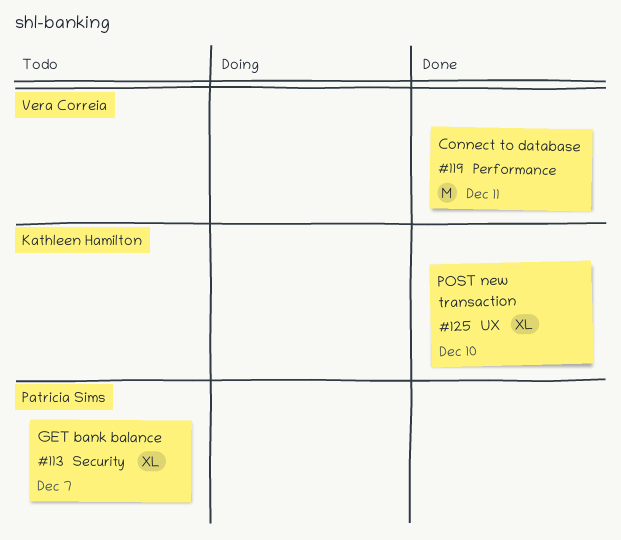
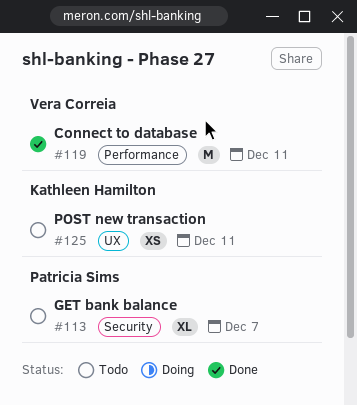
#125, status: Done -> Todo
#125, estimate: XL -> XS
#125, due: Dec 10 -> Dec 11

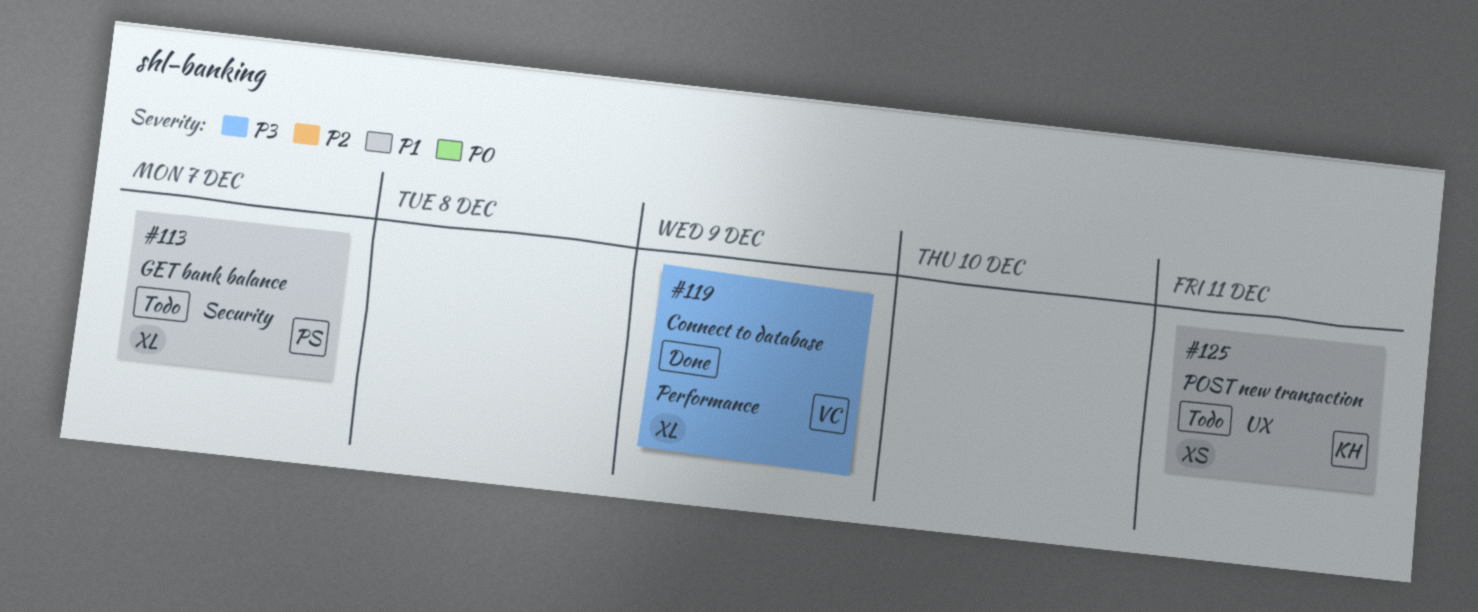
#119, estimate: M -> XL
#119, due: Dec 11 -> Dec 9

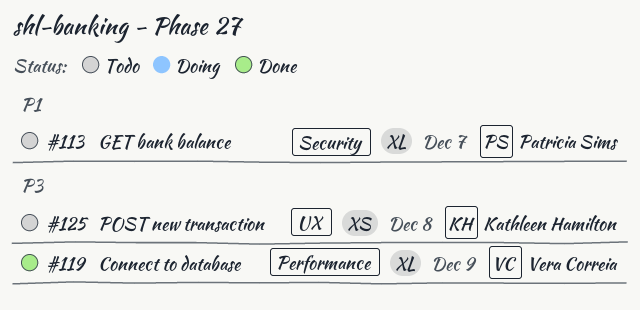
#125, priority: P1 -> P3
#125, due: Dec 11 -> Dec 8

